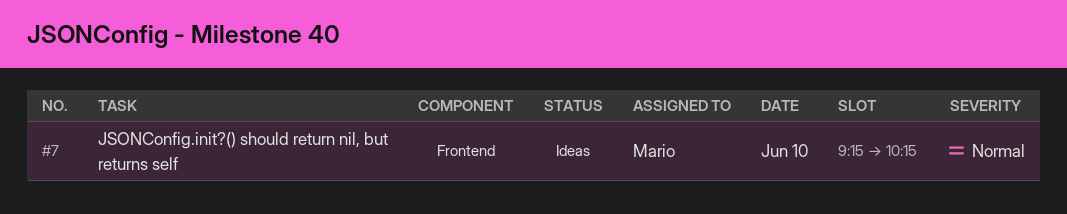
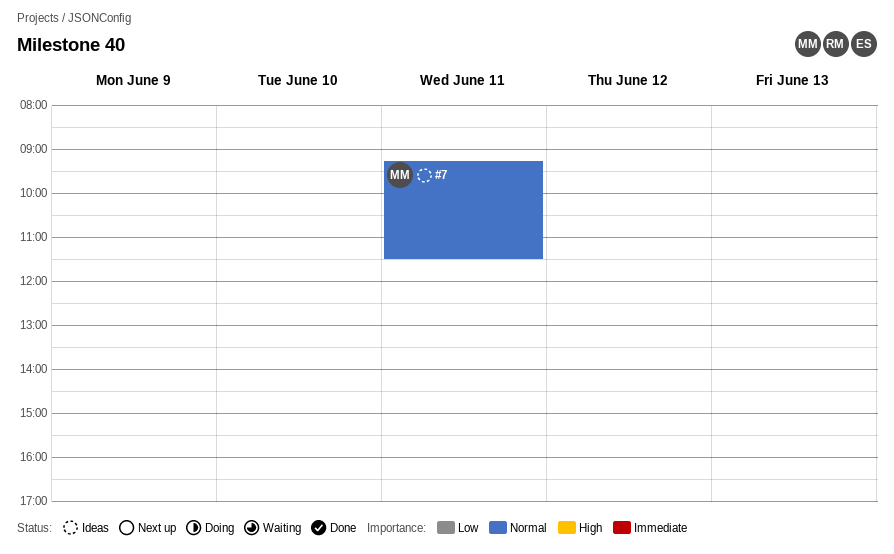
#7, day: Jun 10 -> Jun 11
#7, ends: 10:15 -> 11:30

